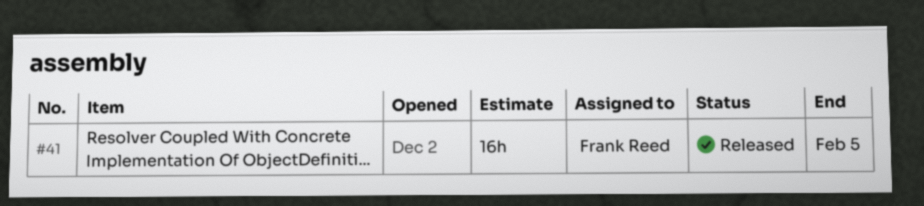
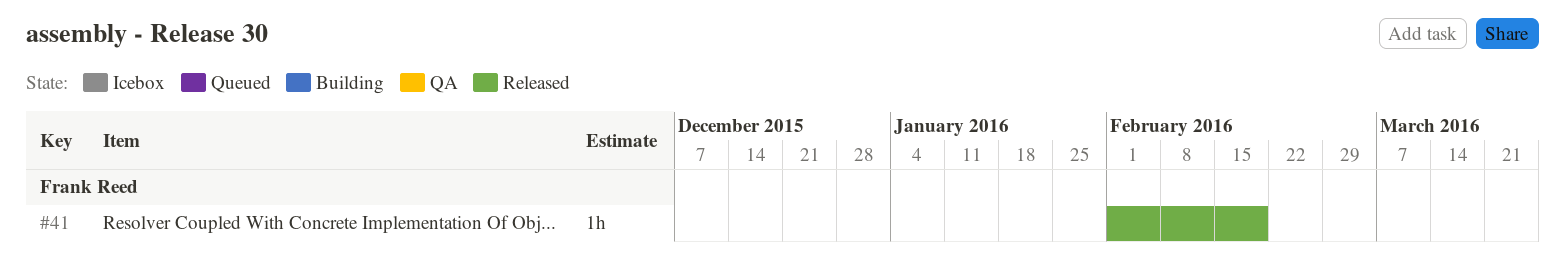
#41, estimate: 16h -> 1h
#41, due: Feb 5 -> Feb 19

